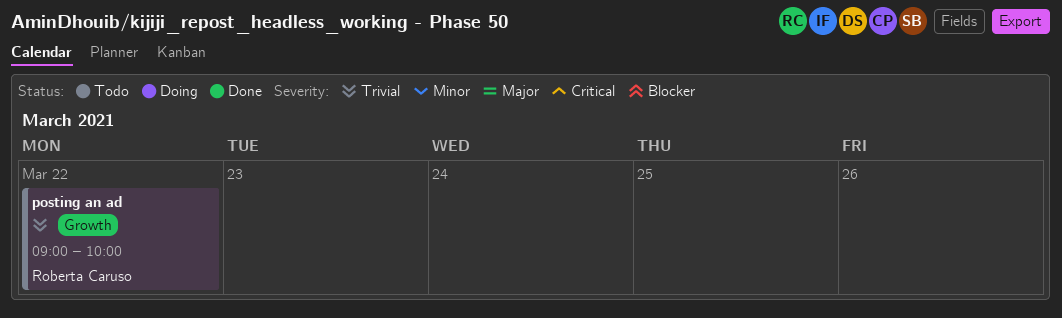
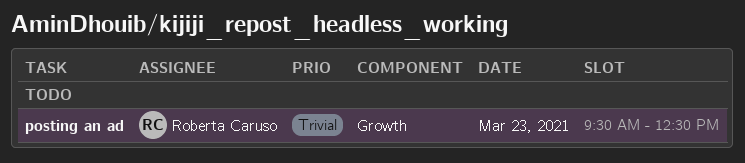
posting an ad, day: Mar 22 -> Mar 23
posting an ad, begins: 09:00 -> 09:30
posting an ad, ends: 10:00 -> 12:30

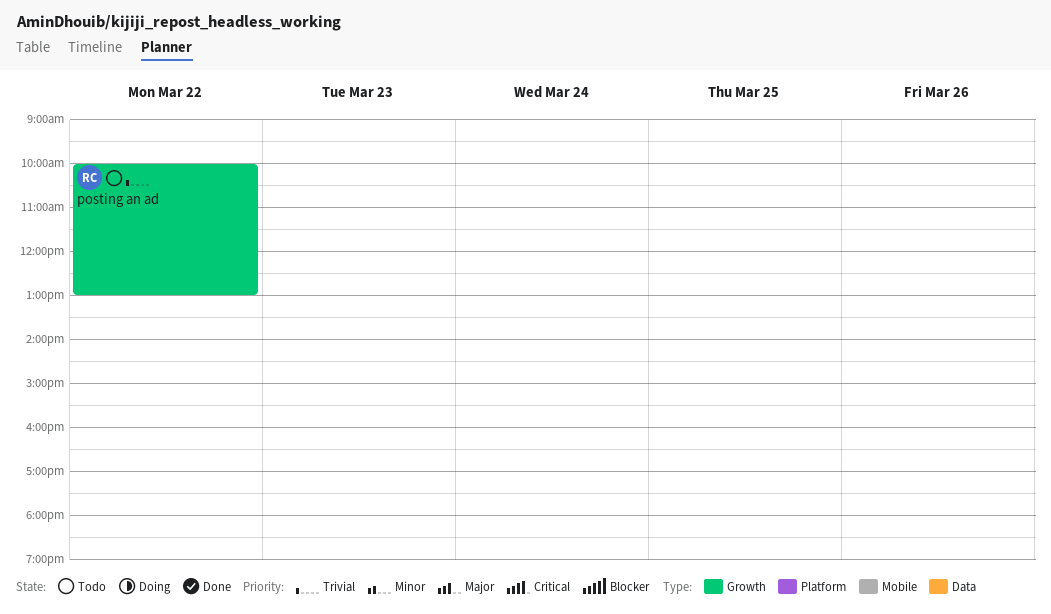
posting an ad, day: Mar 23 -> Mar 22
posting an ad, begins: 09:30 -> 10:00
posting an ad, ends: 12:30 -> 13:00

